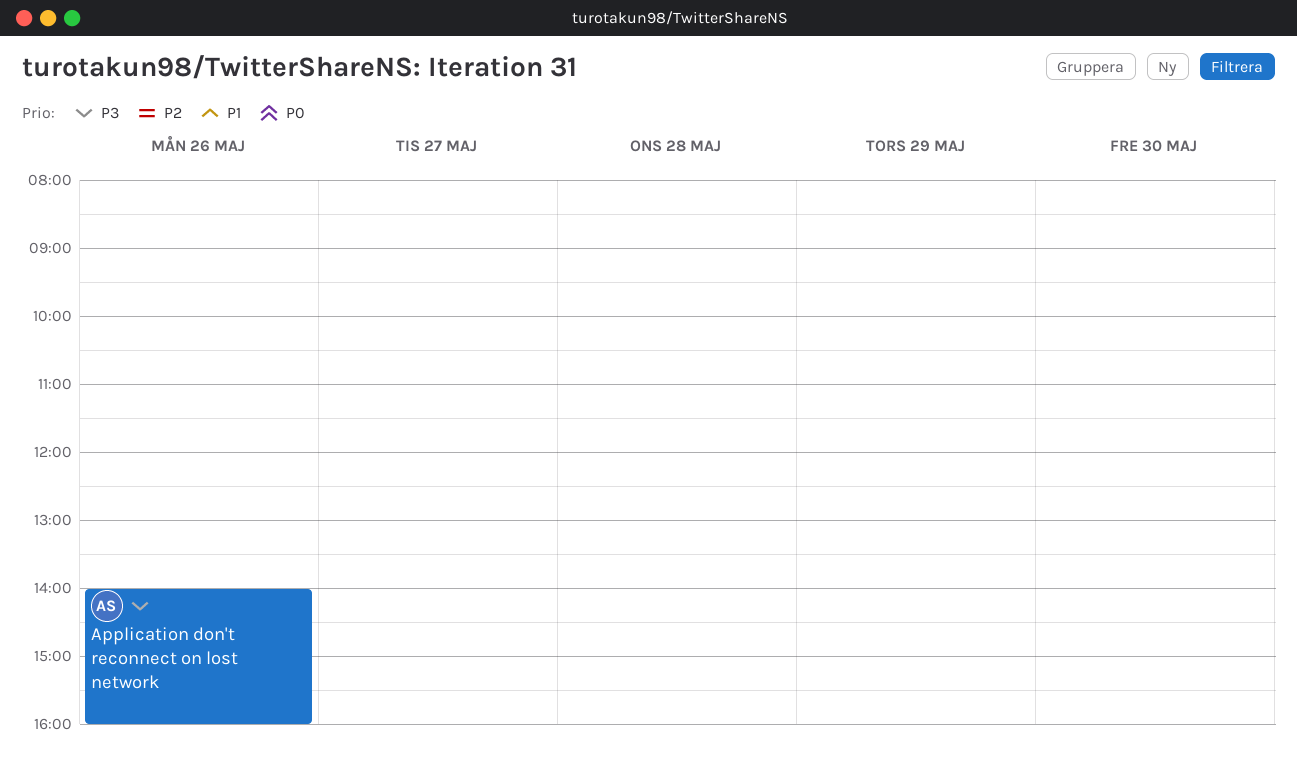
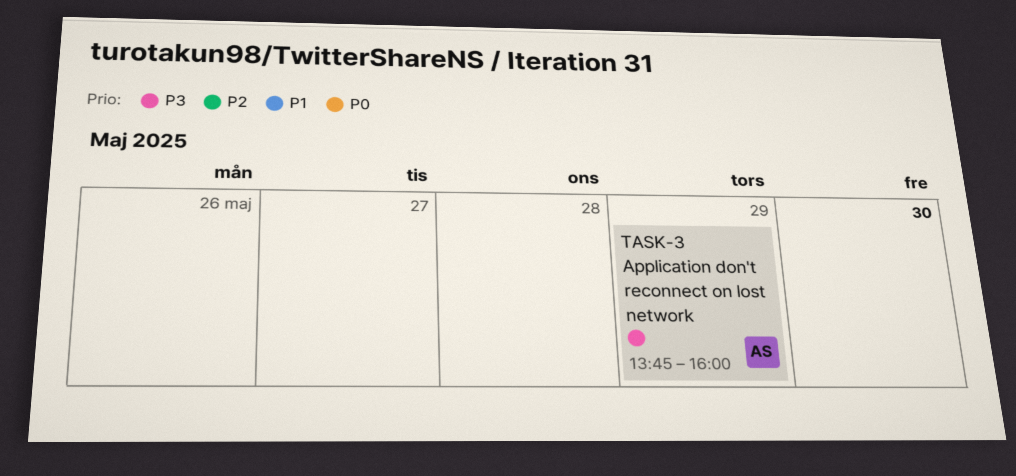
Application don't reconnect on lost network, day: May 26 -> May 29
Application don't reconnect on lost network, begins: 14:00 -> 13:45

